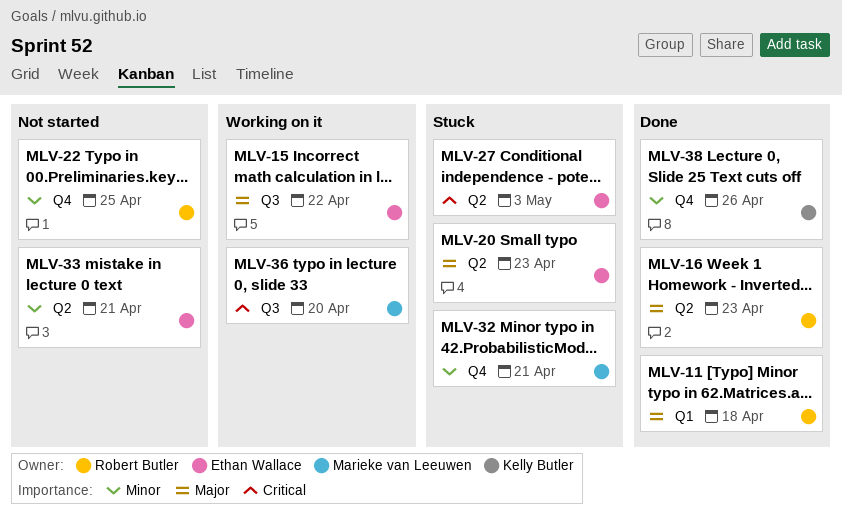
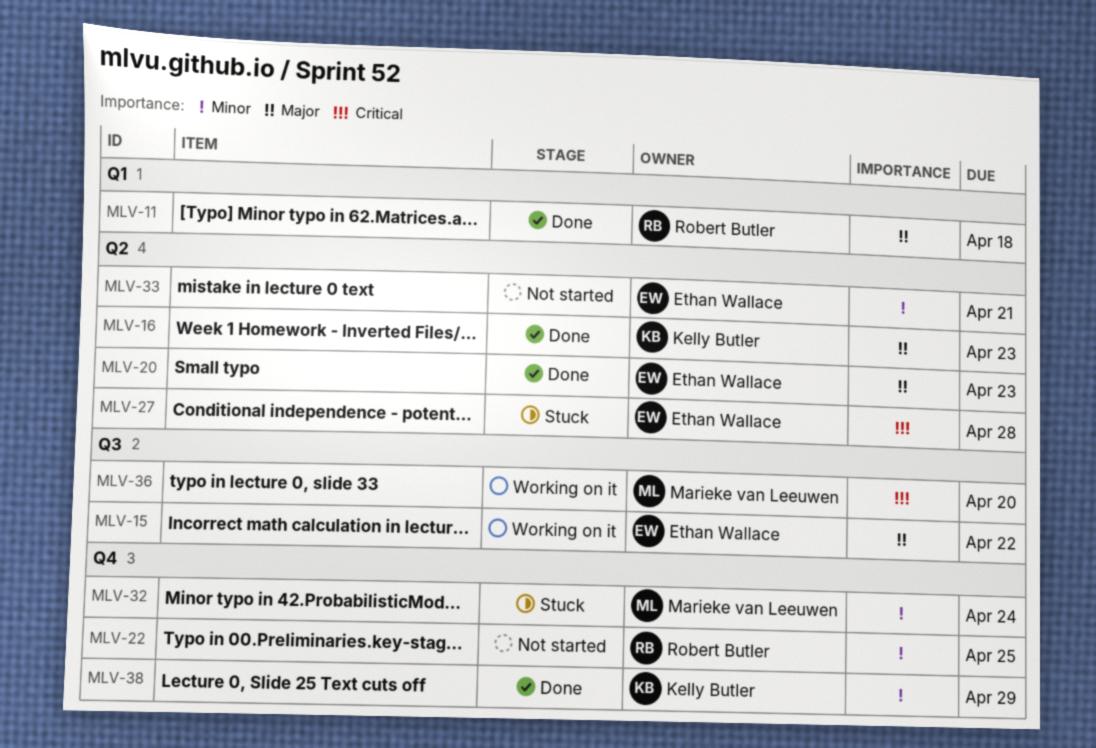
MLV-16, owner: Robert Butler -> Kelly Butler
MLV-20, status: Stuck -> Done
MLV-27, due: May 3 -> Apr 28
MLV-32, due: Apr 21 -> Apr 24
MLV-38, due: Apr 26 -> Apr 29

